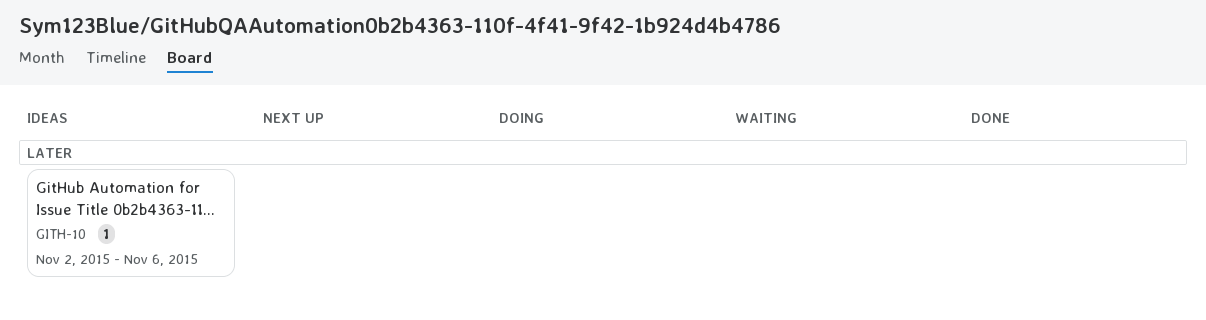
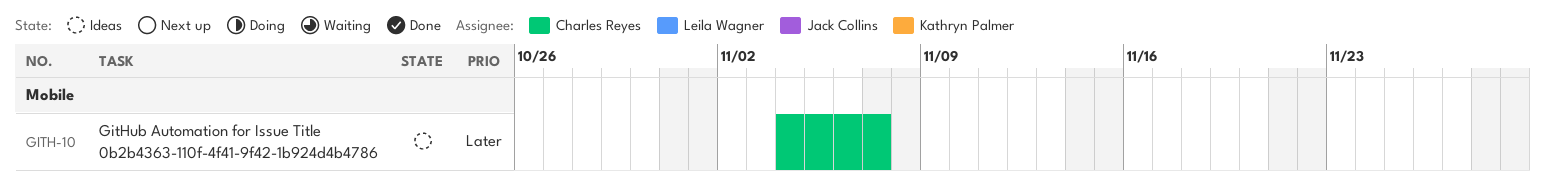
GITH-10, start: Nov 2 -> Nov 4
GITH-10, due: Nov 6 -> Nov 7

